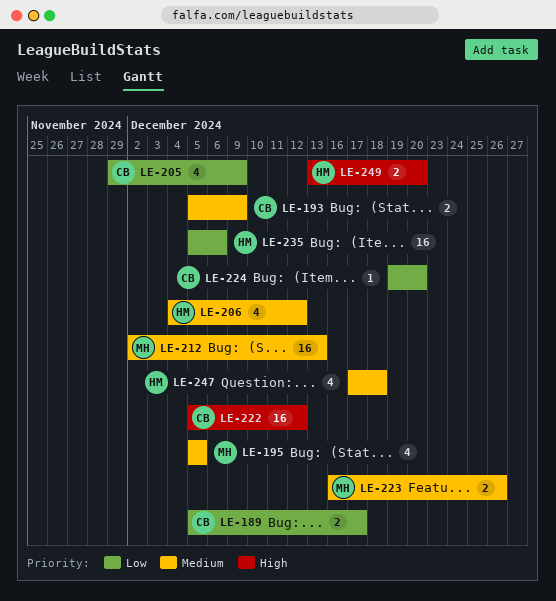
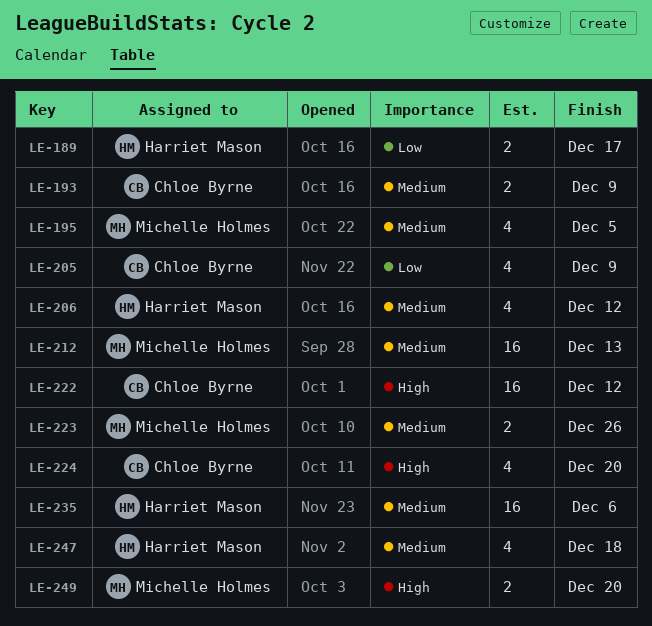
LE-189, owner: Chloe Byrne -> Harriet Mason
LE-224, priority: Low -> High
LE-224, estimate: 1 -> 4
LE-235, priority: Low -> Medium
LE-249, owner: Harriet Mason -> Michelle Holmes

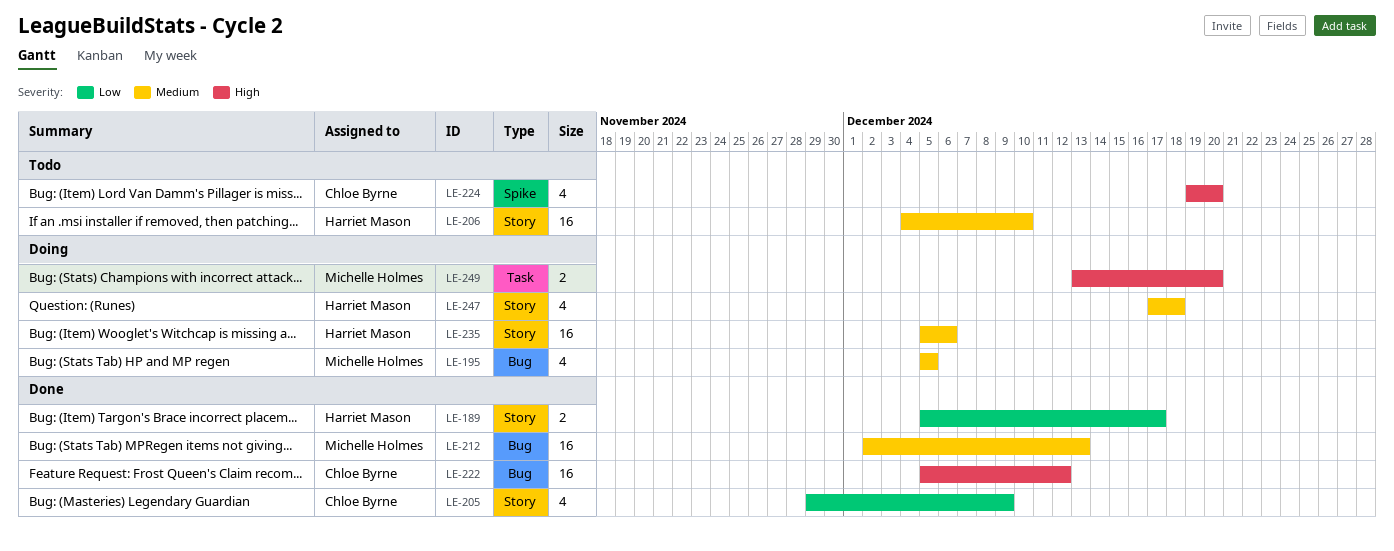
LE-193: present -> none
LE-206, estimate: 4 -> 16
LE-206, due: Dec 12 -> Dec 10
LE-223: present -> none

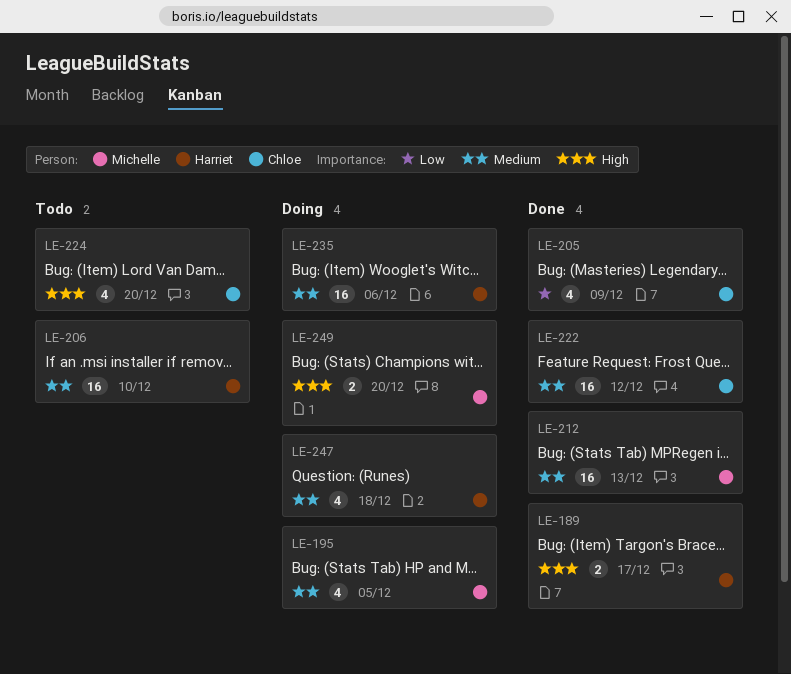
LE-189, priority: Low -> High
LE-222, priority: High -> Medium

